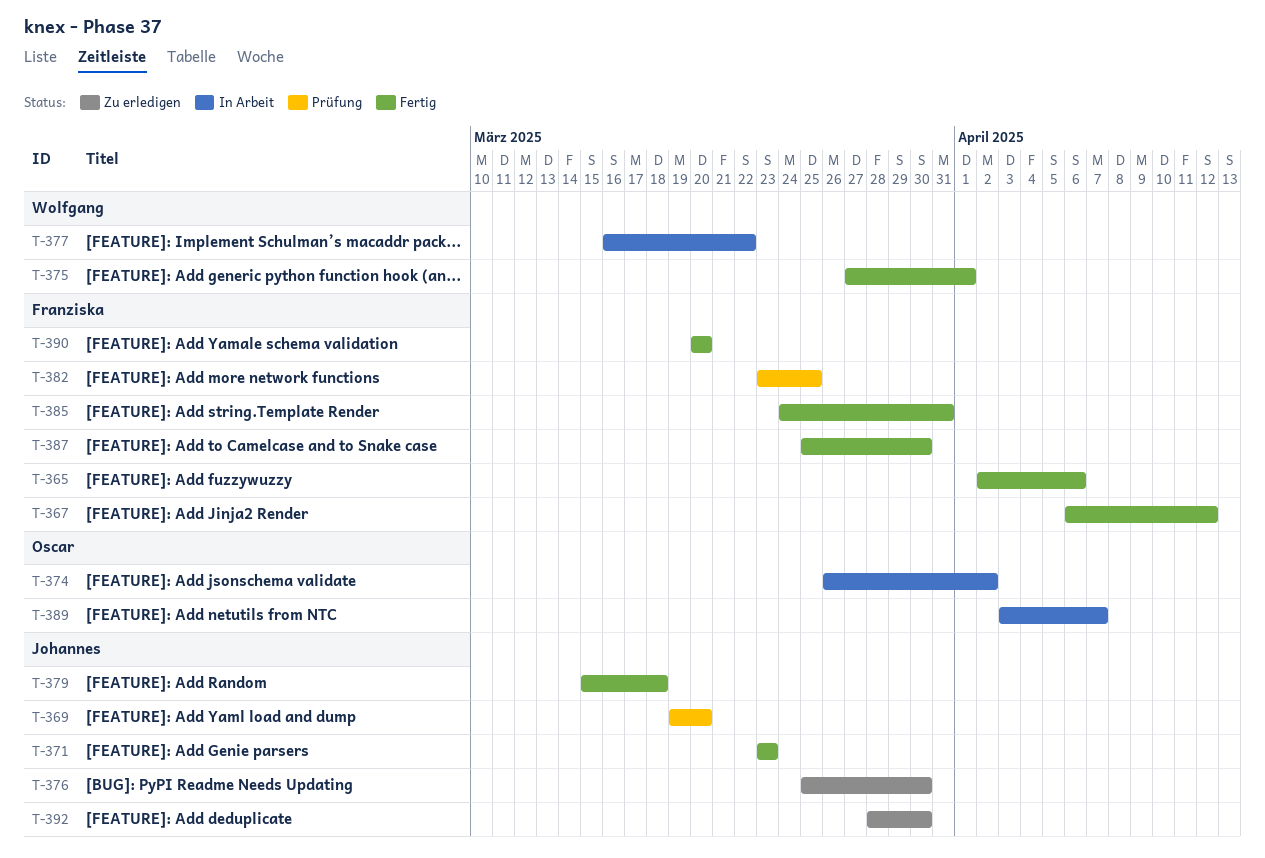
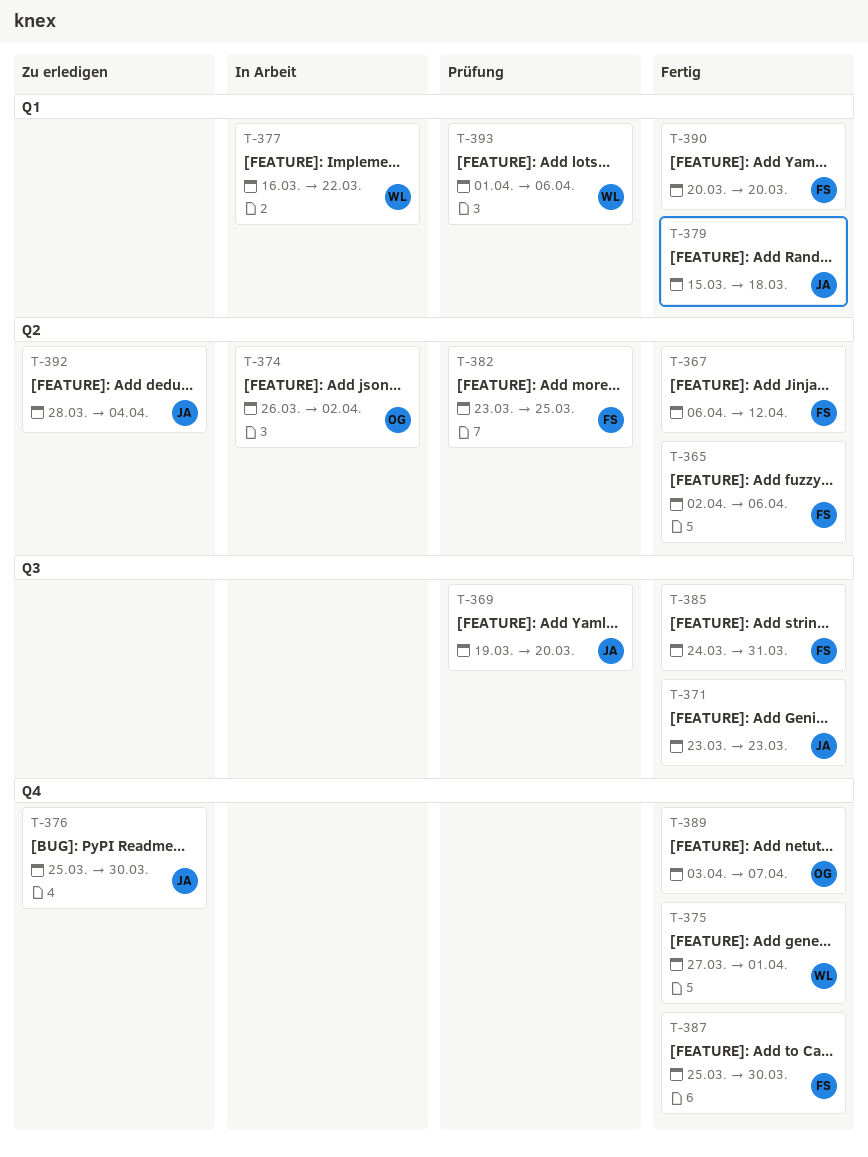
T-389, status: In Arbeit -> Fertig
T-392, due: Mar 30 -> Apr 4
T-393: none -> present

